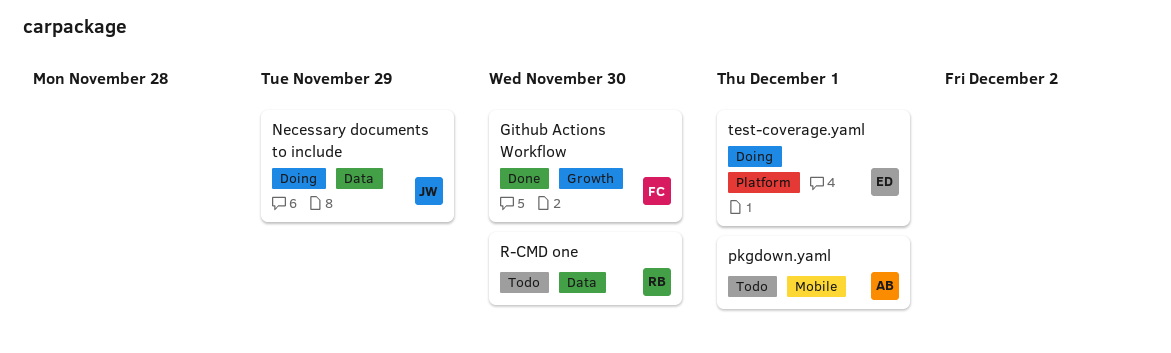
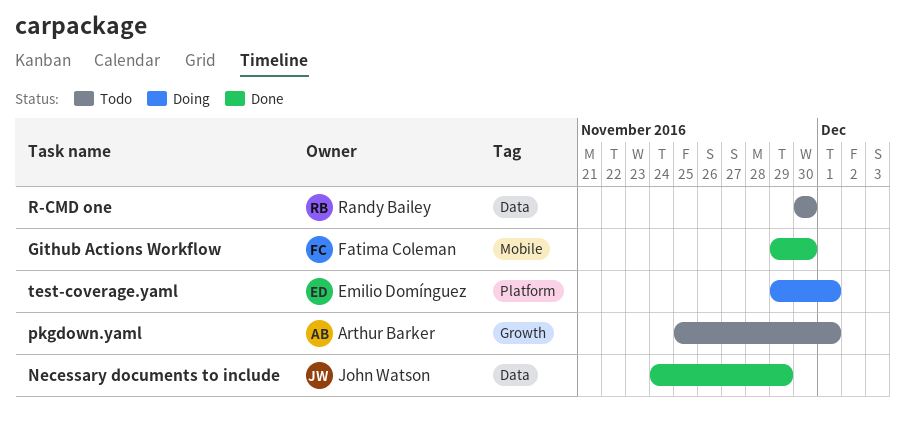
Github Actions Workflow, label: Growth -> Mobile
Necessary documents to include, status: Doing -> Done
pkgdown.yaml, label: Mobile -> Growth

